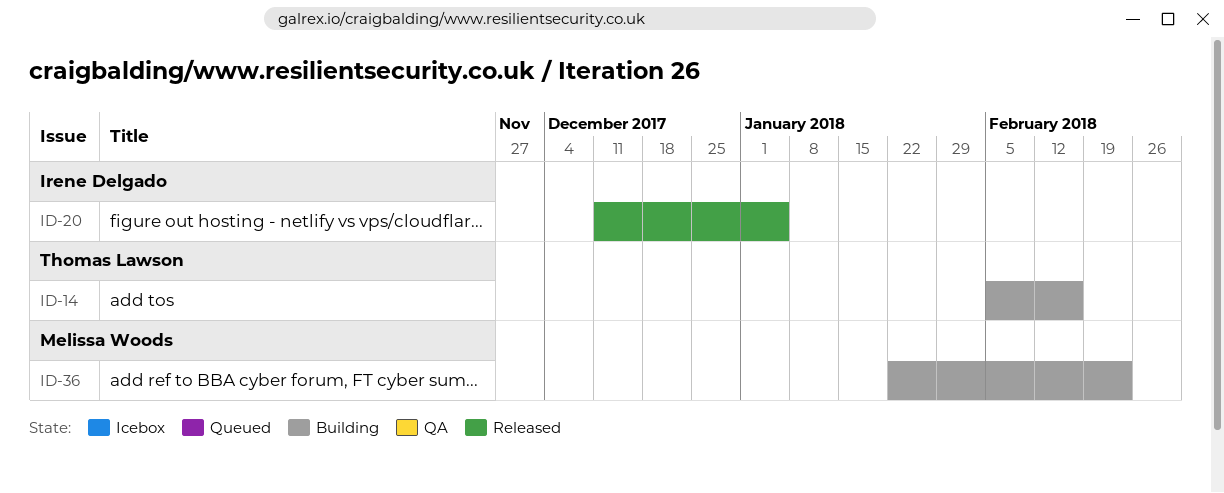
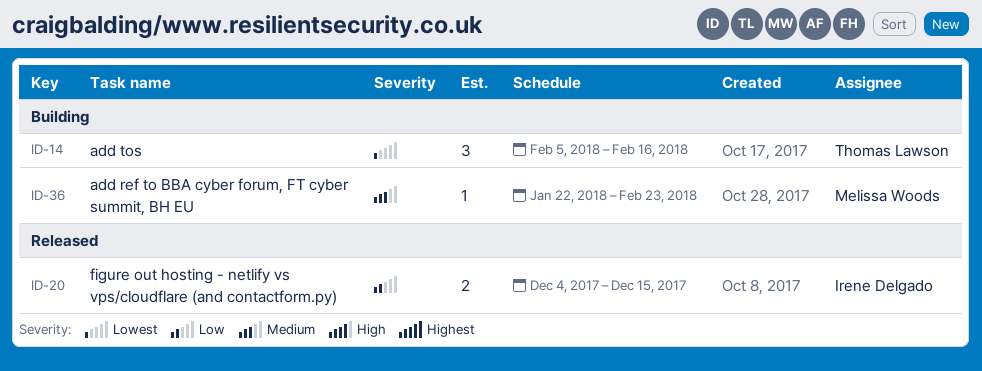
ID-20, start: Dec 11 -> Dec 4
ID-20, due: Jan 5 -> Dec 15

